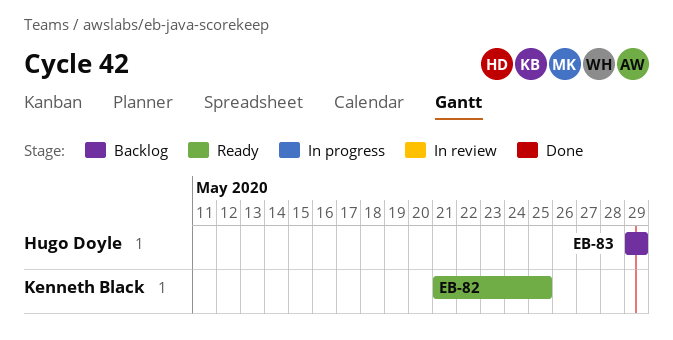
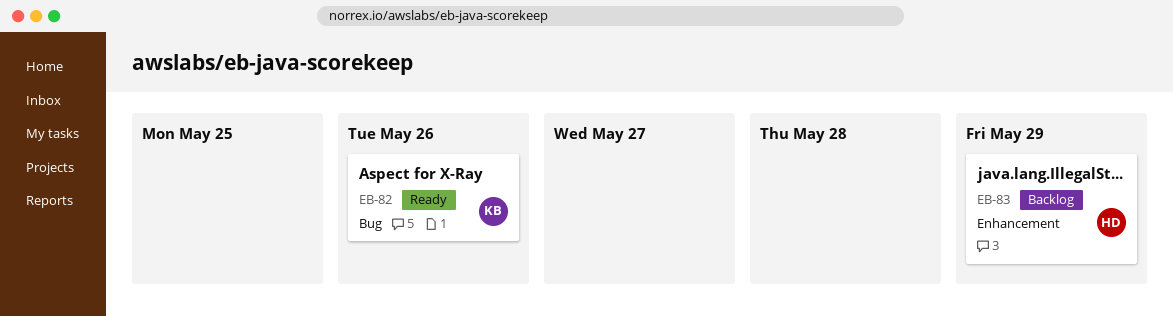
EB-82, due: May 25 -> May 26

